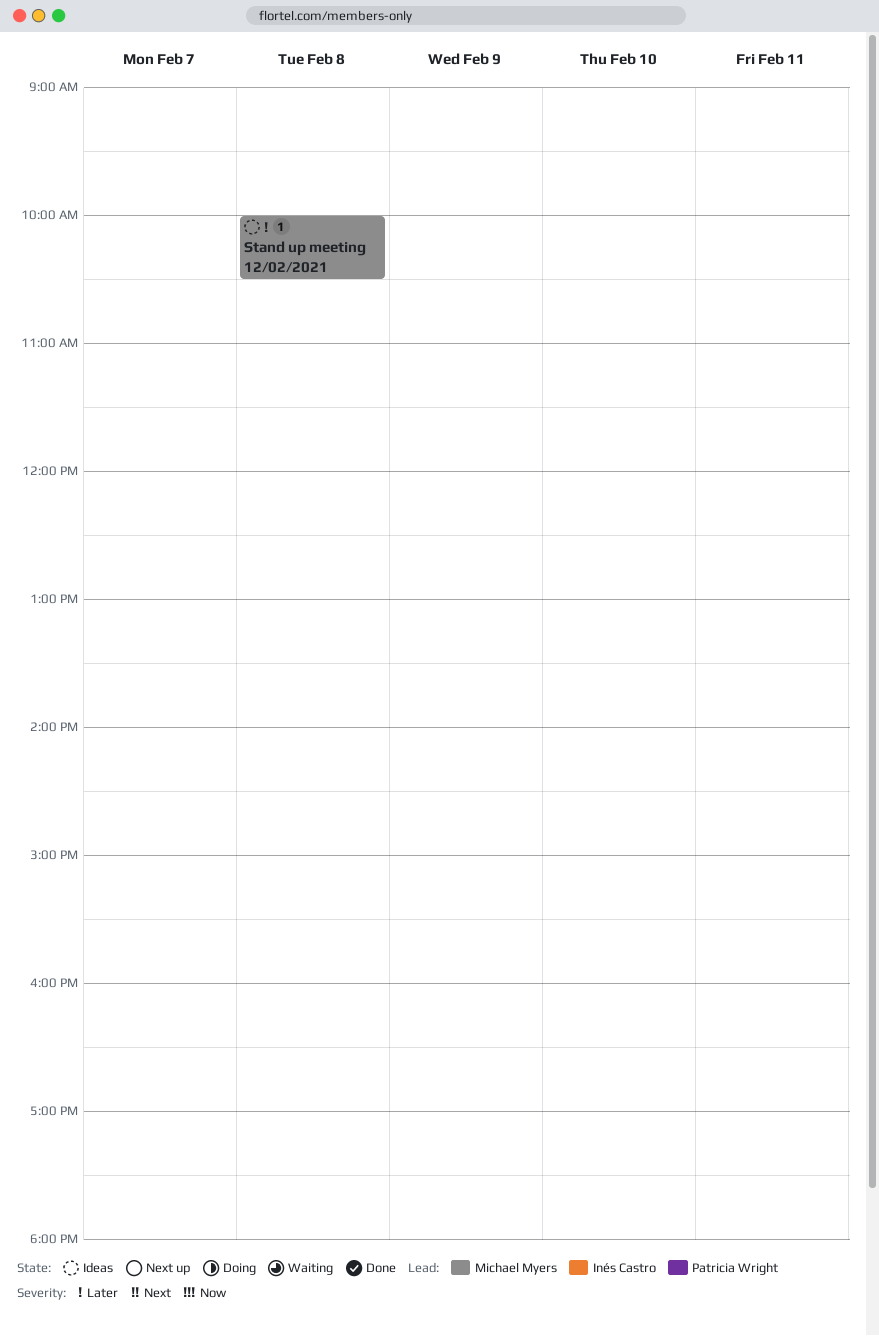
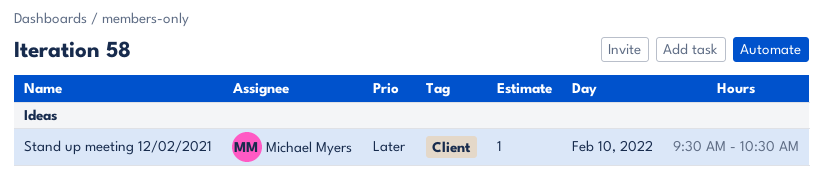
Stand up meeting 12/02/2021, day: Feb 8 -> Feb 10
Stand up meeting 12/02/2021, begins: 10:00 -> 09:30

